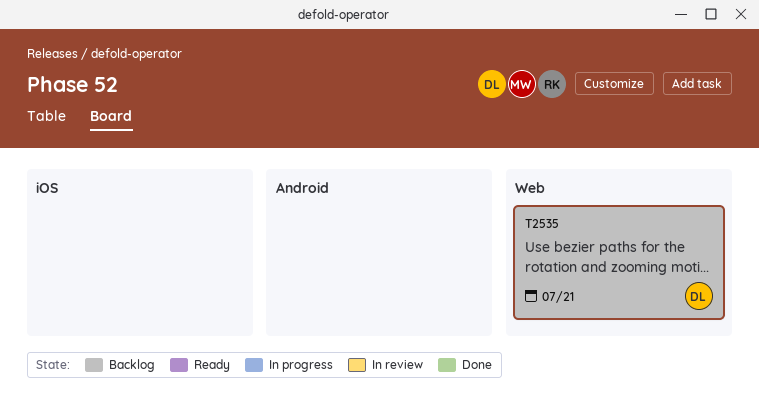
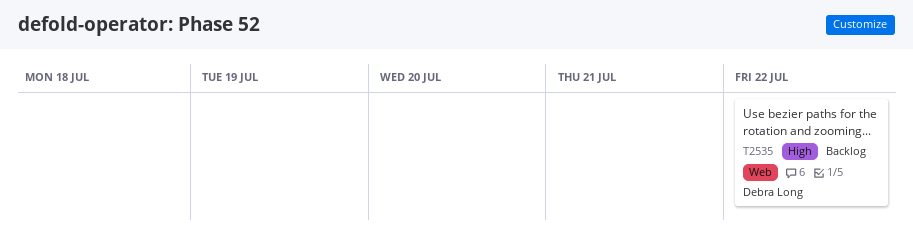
T2535, due: Jul 21 -> Jul 22

